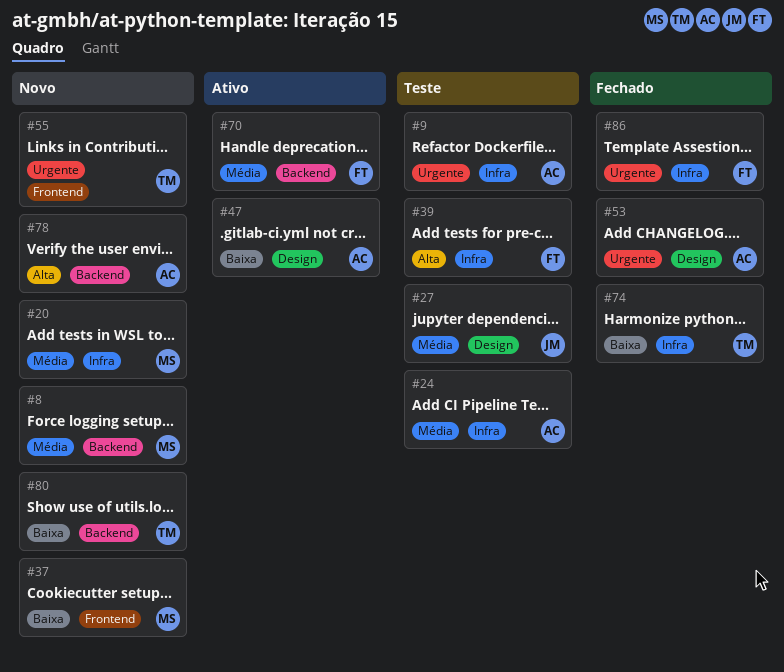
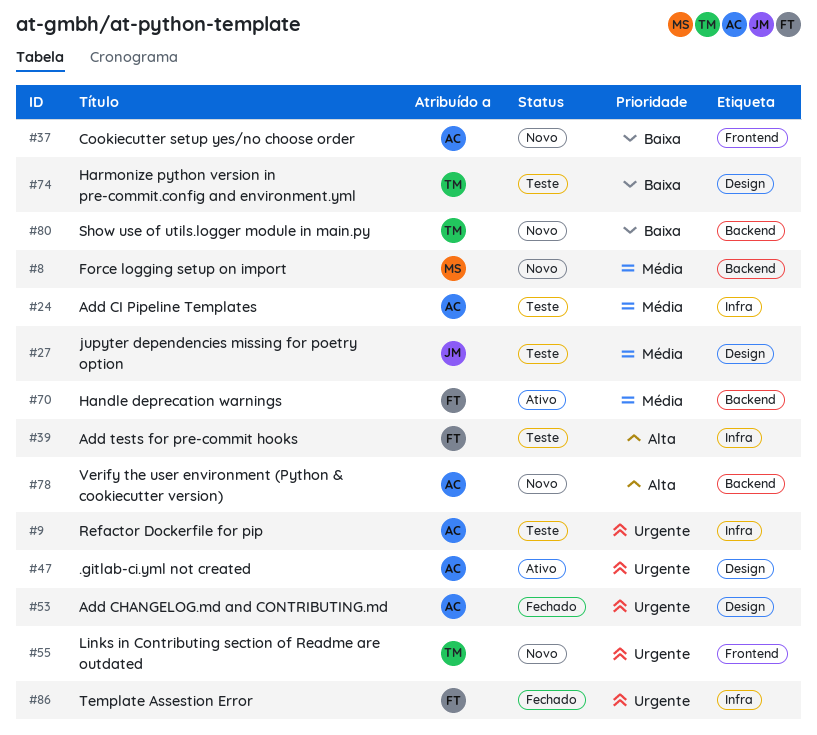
#20: present -> none
#37, owner: MS -> AC
#47, priority: Baixa -> Urgente
#74, status: Fechado -> Teste
#74, label: Infra -> Design

